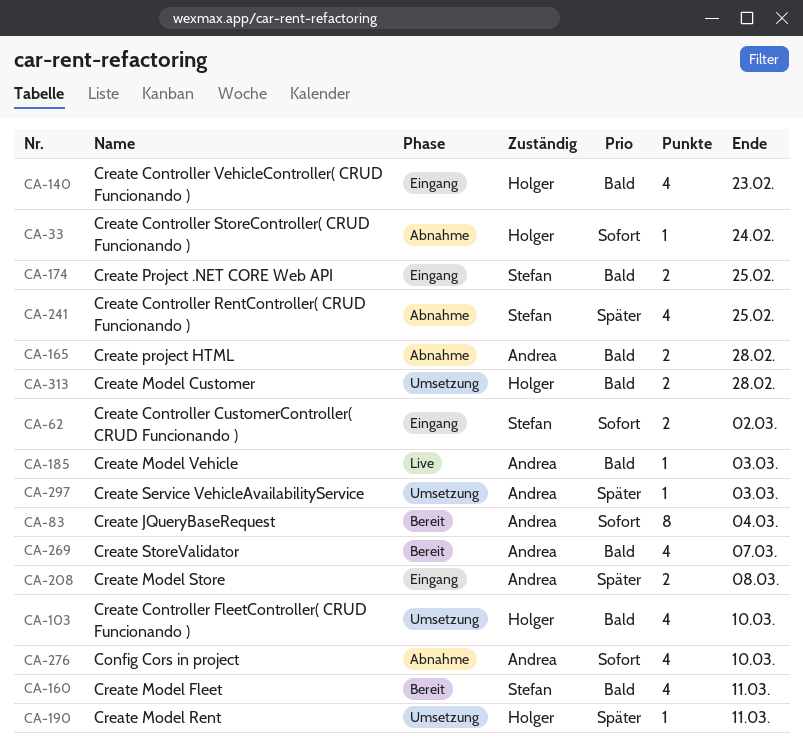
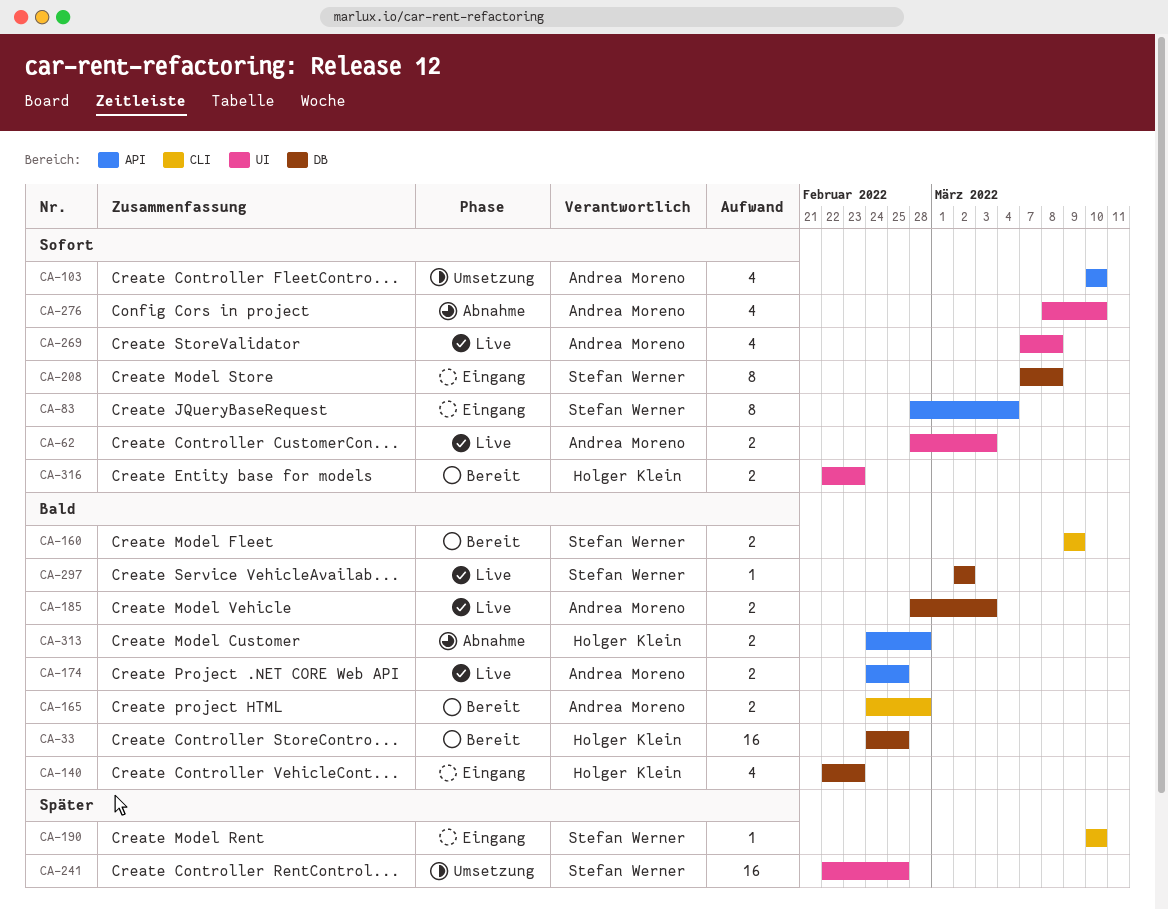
CA-33, status: Abnahme -> Bereit
CA-33, priority: Sofort -> Bald
CA-33, estimate: 1 -> 16
CA-33, due: Feb 24 -> Feb 25
CA-62, status: Eingang -> Live
CA-62, owner: Stefan Werner -> Andrea Moreno
CA-62, due: Mar 2 -> Mar 3
CA-83, status: Bereit -> Eingang
CA-83, owner: Andrea Moreno -> Stefan Werner
CA-103, owner: Holger Klein -> Andrea Moreno
CA-103, priority: Bald -> Sofort
CA-160, estimate: 4 -> 2
CA-160, due: Mar 11 -> Mar 9
CA-165, status: Abnahme -> Bereit
CA-174, status: Eingang -> Live
CA-174, owner: Stefan Werner -> Andrea Moreno
CA-185, estimate: 1 -> 2
CA-190, status: Umsetzung -> Eingang
CA-190, owner: Holger Klein -> Stefan Werner
CA-190, due: Mar 11 -> Mar 10
CA-208, owner: Andrea Moreno -> Stefan Werner
CA-208, priority: Später -> Sofort
CA-208, estimate: 2 -> 8
CA-241, status: Abnahme -> Umsetzung
CA-241, estimate: 4 -> 16
CA-269, status: Bereit -> Live
CA-269, priority: Bald -> Sofort
CA-269, due: Mar 7 -> Mar 8
CA-297, status: Umsetzung -> Live
CA-297, owner: Andrea Moreno -> Stefan Werner
CA-297, priority: Später -> Bald
CA-297, due: Mar 3 -> Mar 2
CA-313, status: Umsetzung -> Abnahme
CA-316: none -> present

